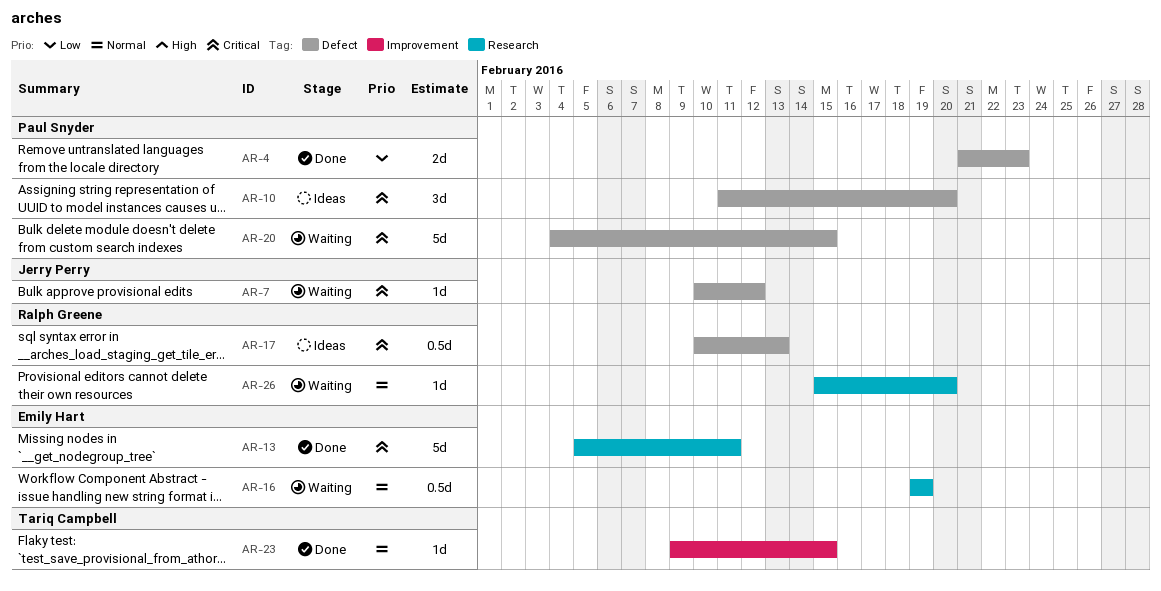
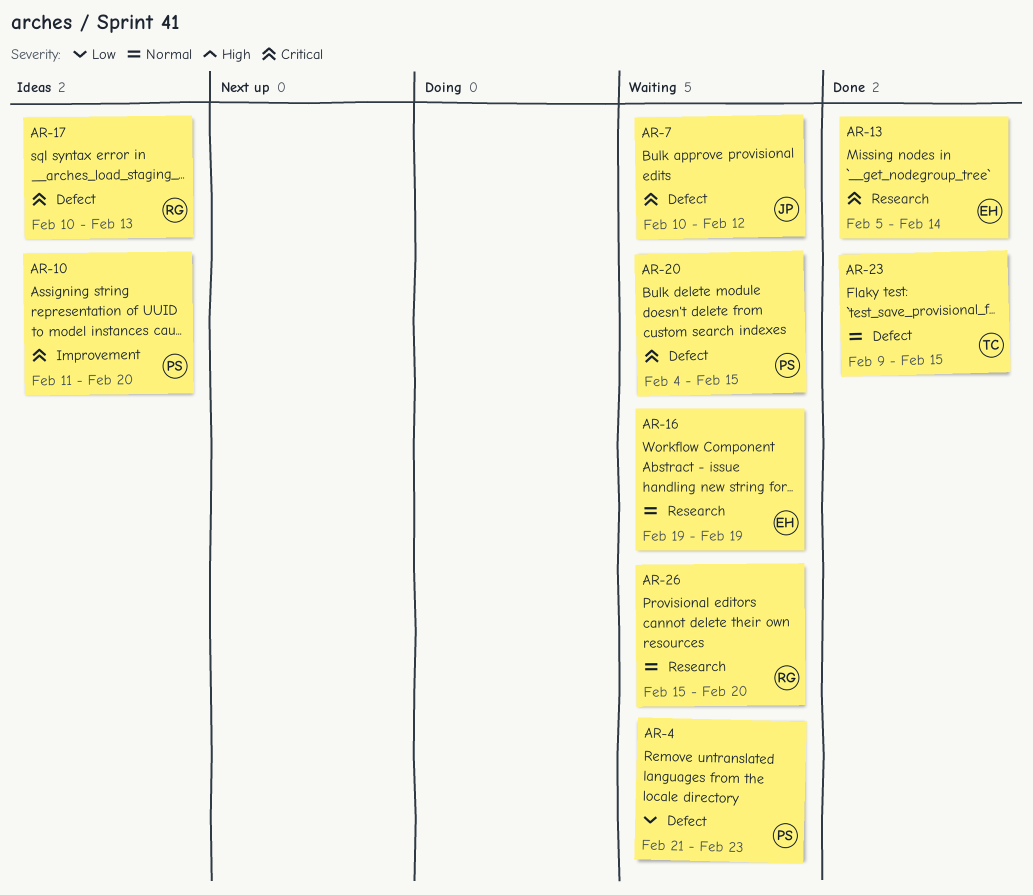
AR-4, status: Done -> Waiting
AR-10, label: Defect -> Improvement
AR-13, due: Feb 11 -> Feb 14
AR-23, label: Improvement -> Defect

